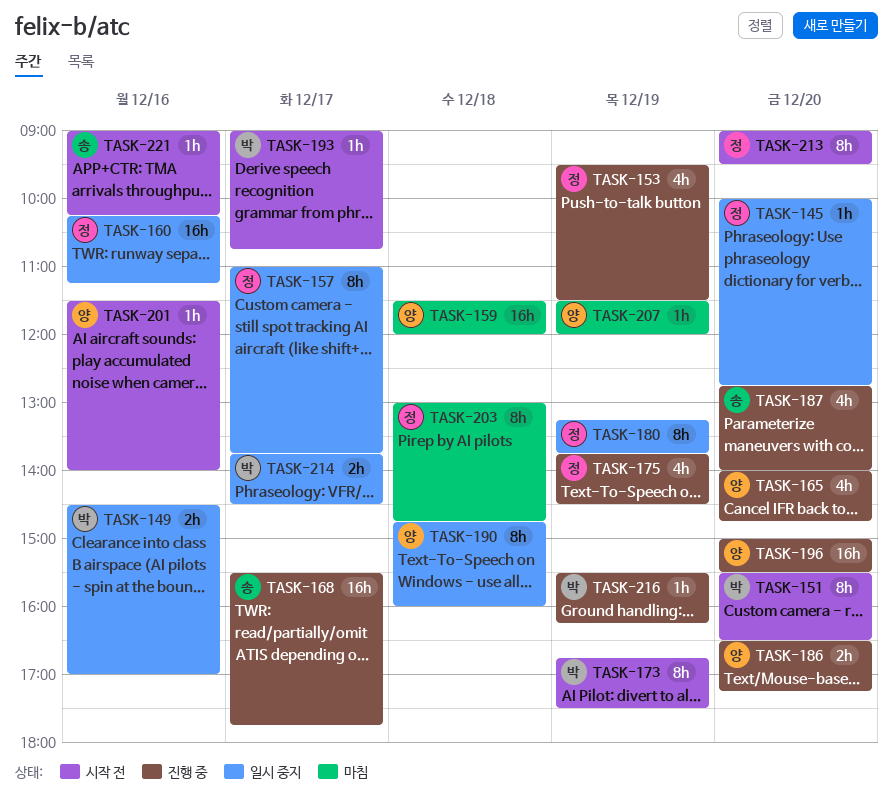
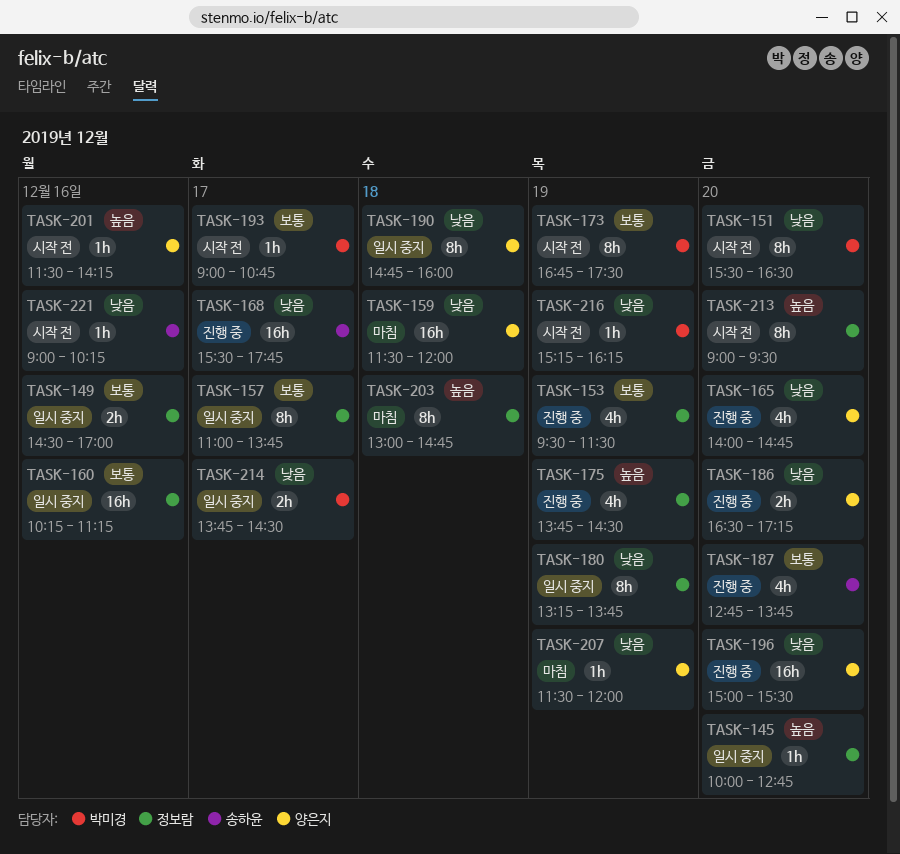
TASK-149, owner: 박미경 -> 정보람
TASK-187, ends: 14:00 -> 13:45
TASK-201, ends: 14:00 -> 14:15
TASK-216, status: 진행 중 -> 시작 전
TASK-216, begins: 15:30 -> 15:15

